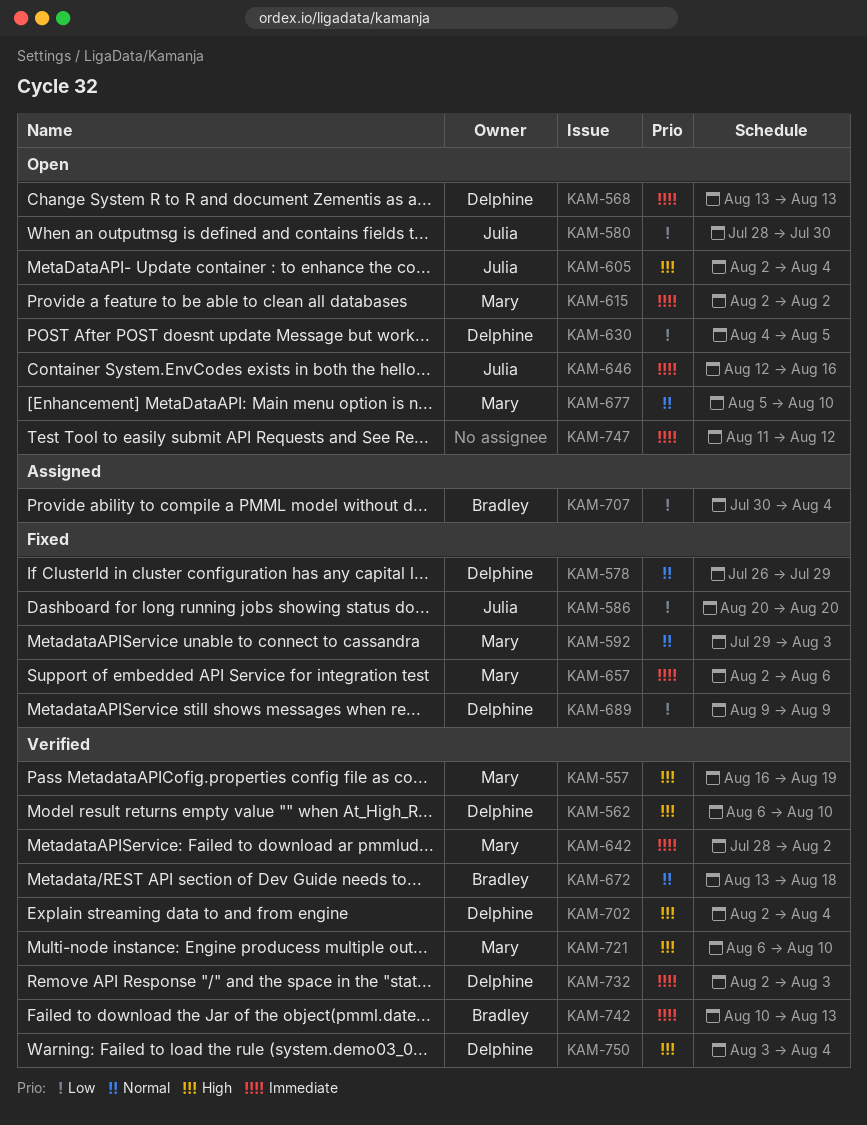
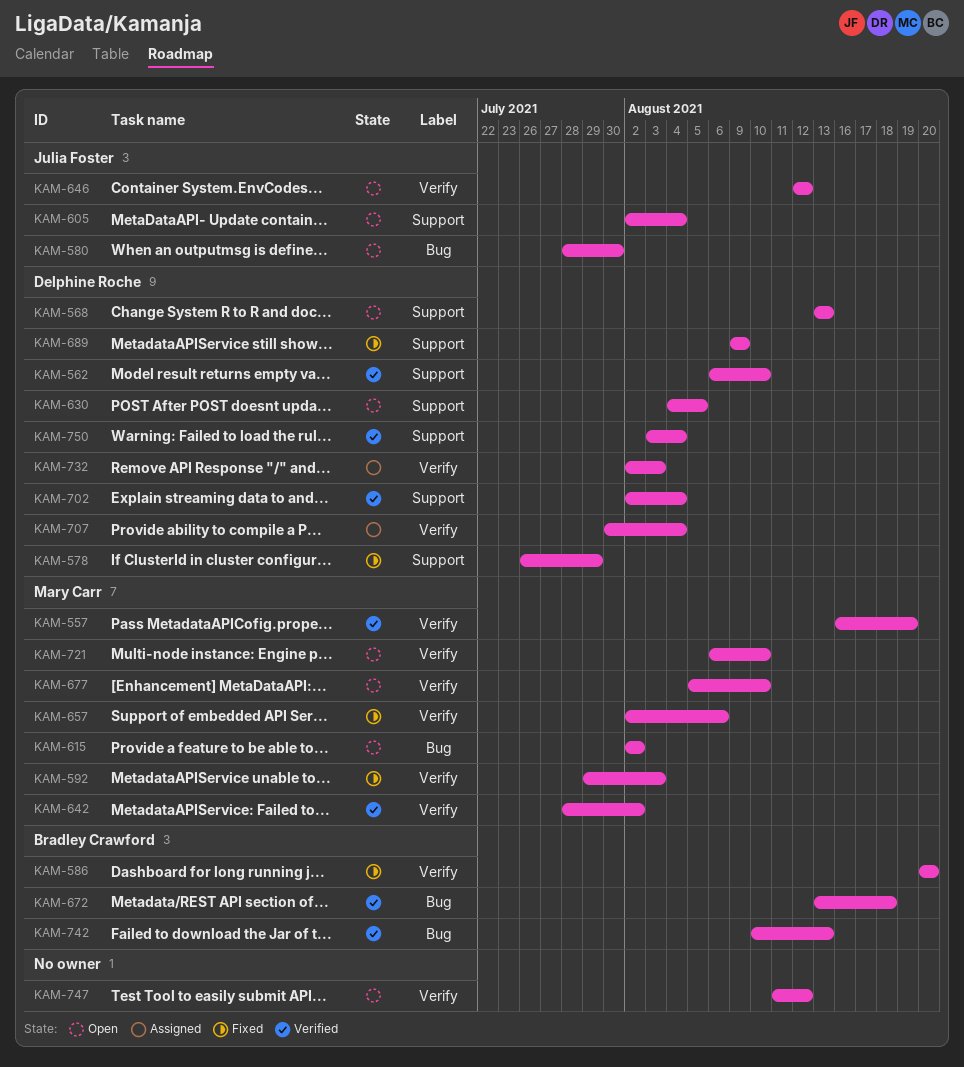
KAM-586, owner: Julia Foster -> Bradley Crawford
KAM-646, due: Aug 16 -> Aug 12
KAM-707, owner: Bradley Crawford -> Delphine Roche
KAM-721, status: Verified -> Open
KAM-732, status: Verified -> Assigned

